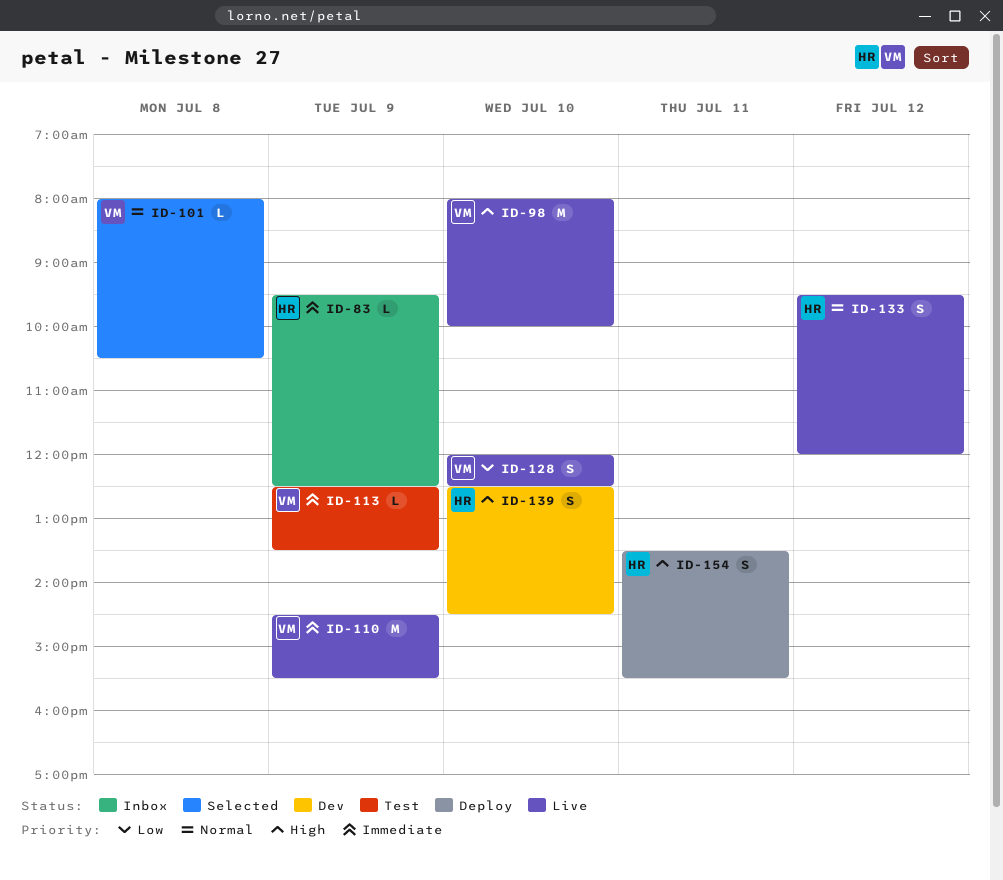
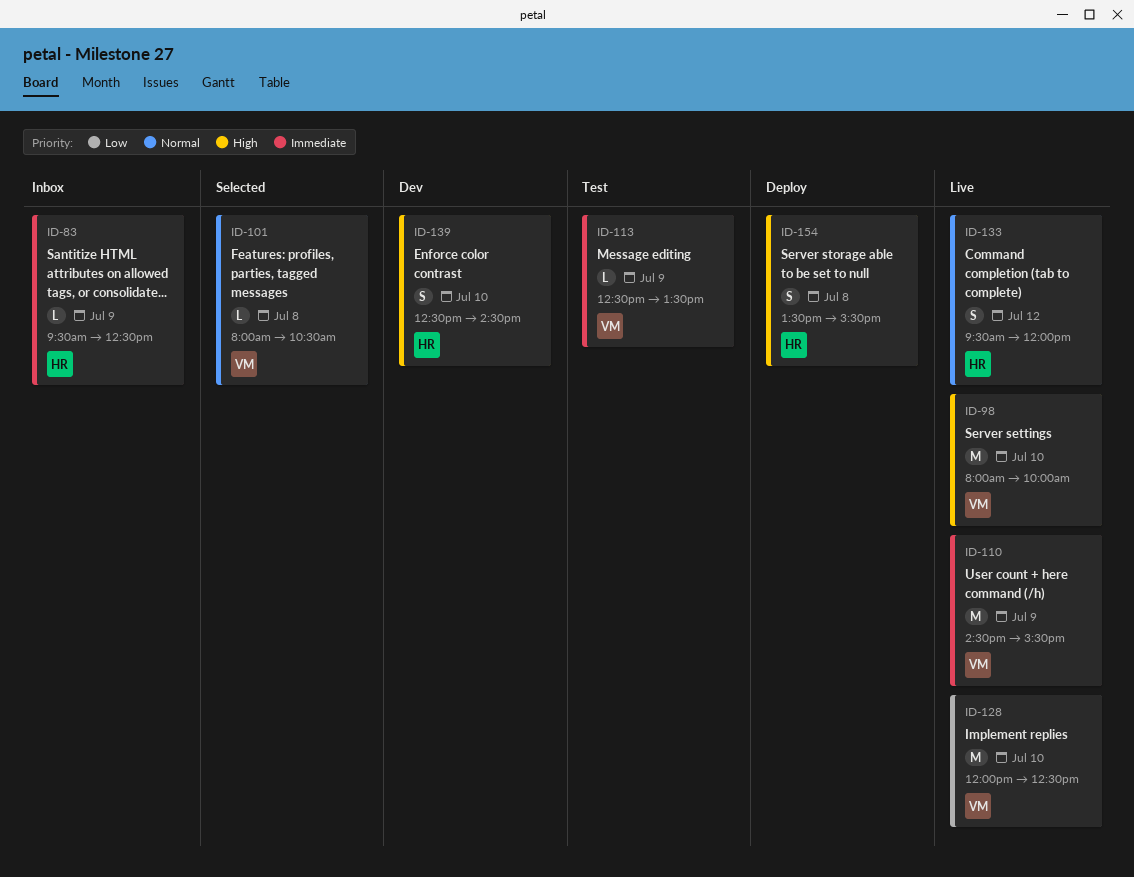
ID-128, estimate: S -> M
ID-154, day: Jul 11 -> Jul 8

